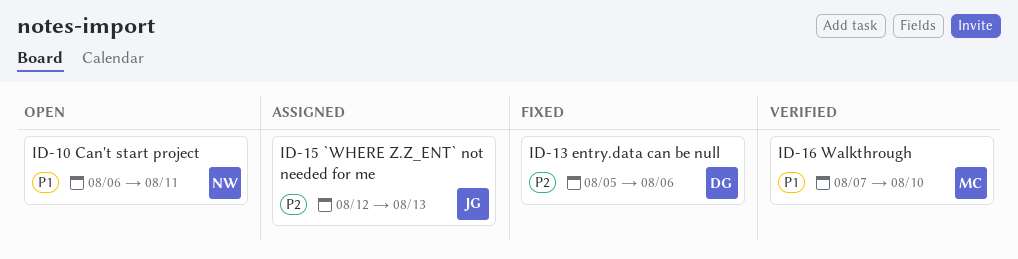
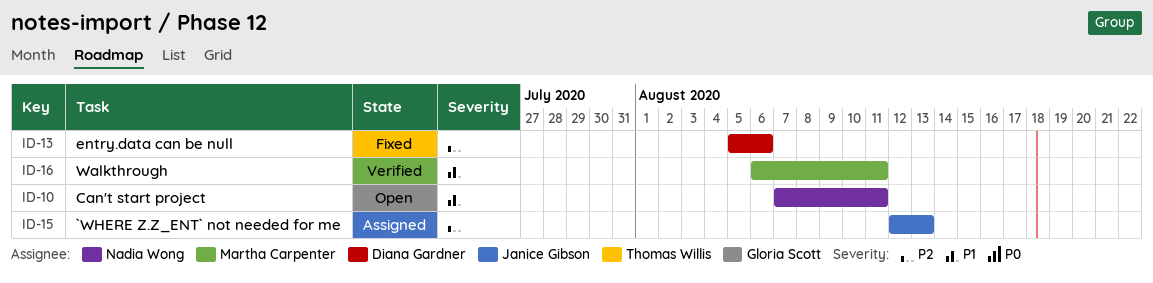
ID-10, start: Aug 6 -> Aug 7
ID-16, start: Aug 7 -> Aug 6
ID-16, due: Aug 10 -> Aug 11

